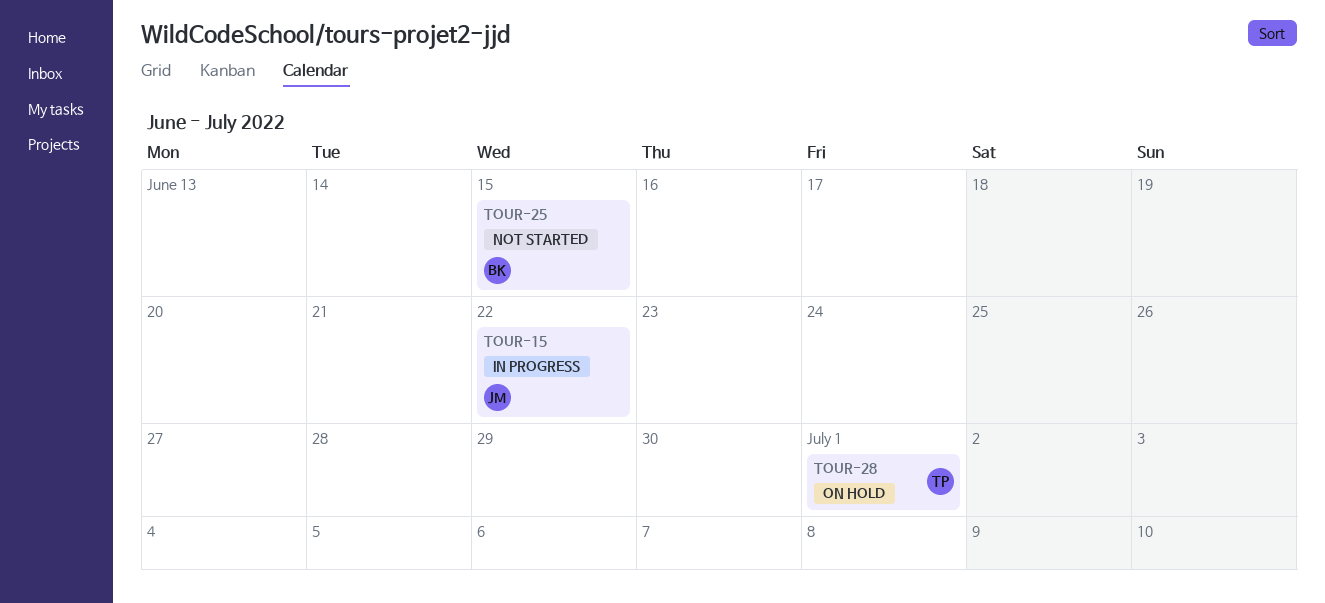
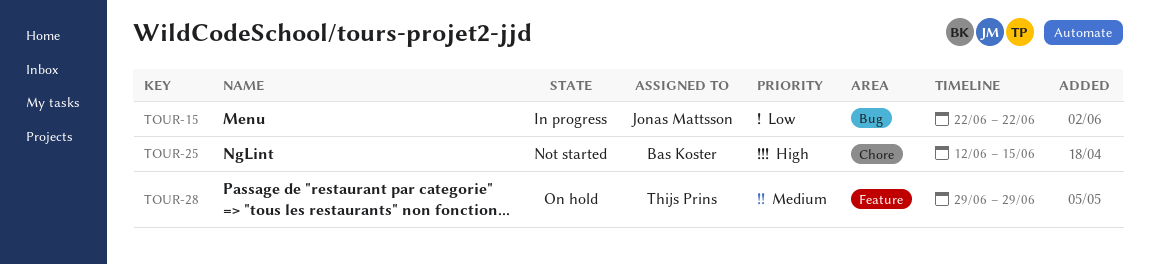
TOUR-28, due: Jul 1 -> Jun 29

